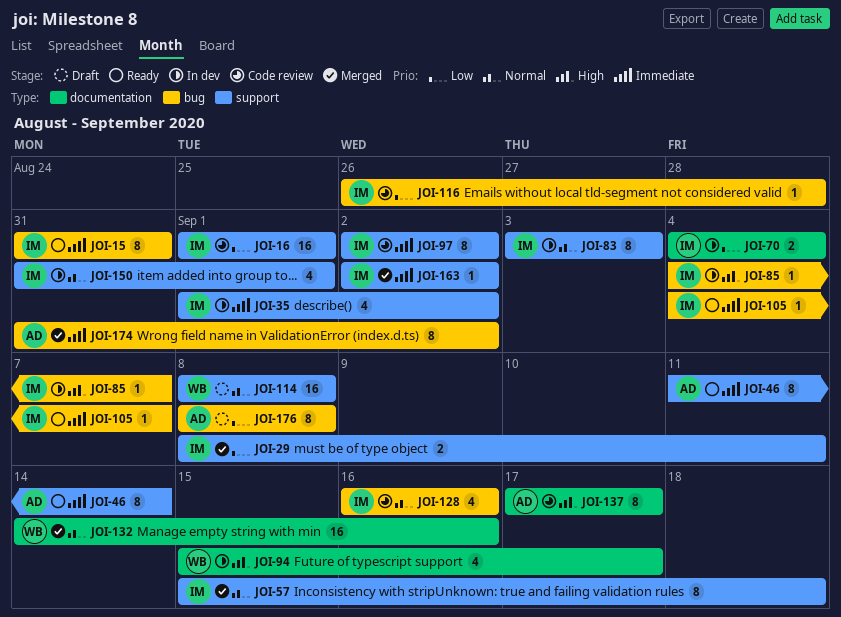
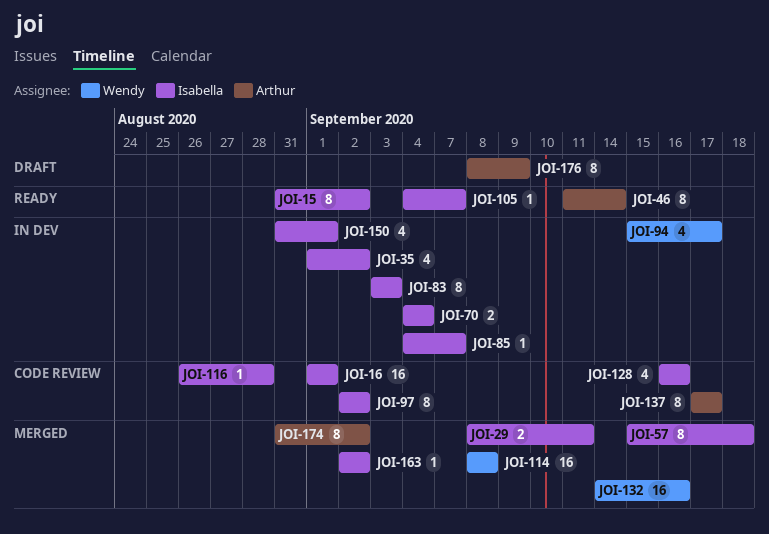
JOI-15, due: Aug 31 -> Sep 2
JOI-114, status: Draft -> Merged
JOI-176, due: Sep 8 -> Sep 9

